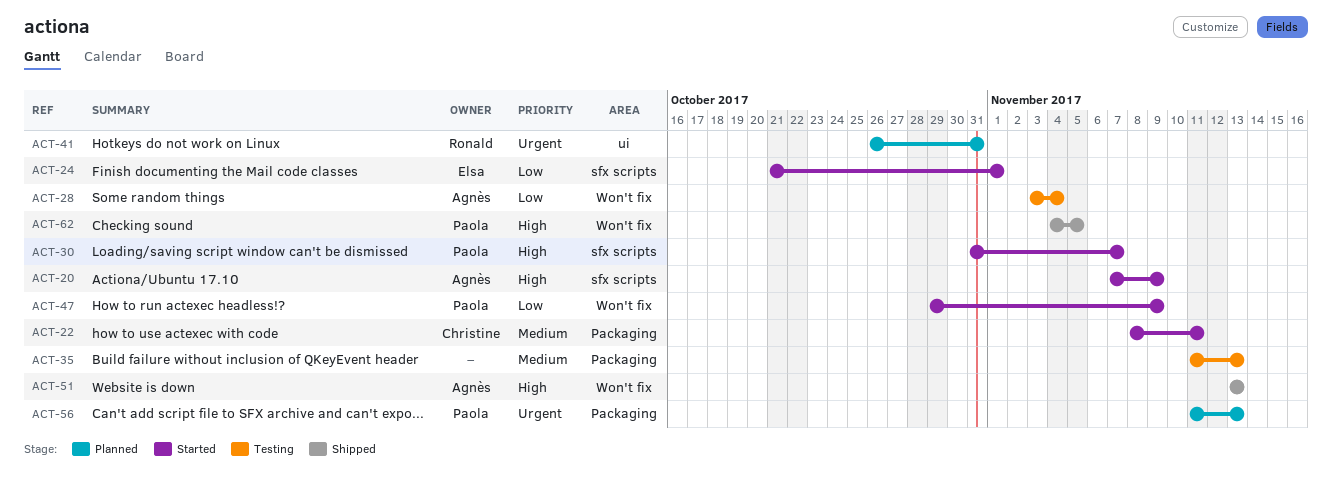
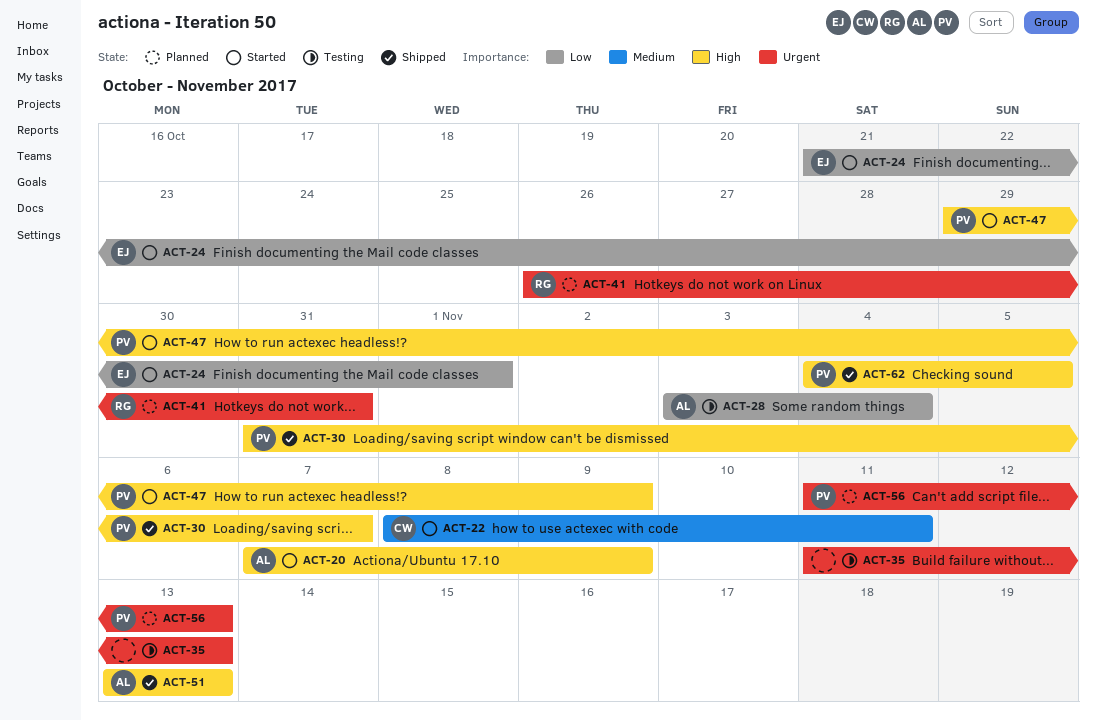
ACT-30, status: Started -> Shipped
ACT-35, priority: Medium -> Urgent
ACT-47, priority: Low -> High

